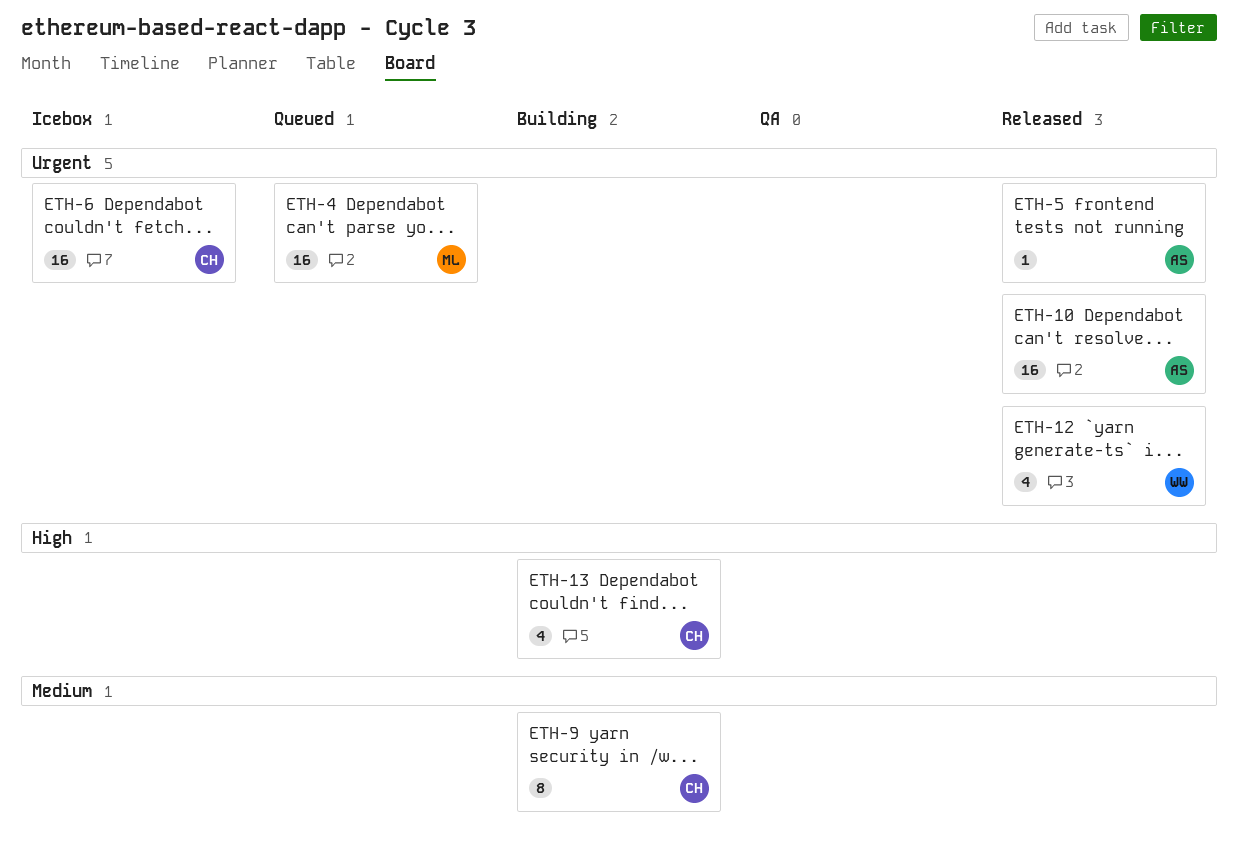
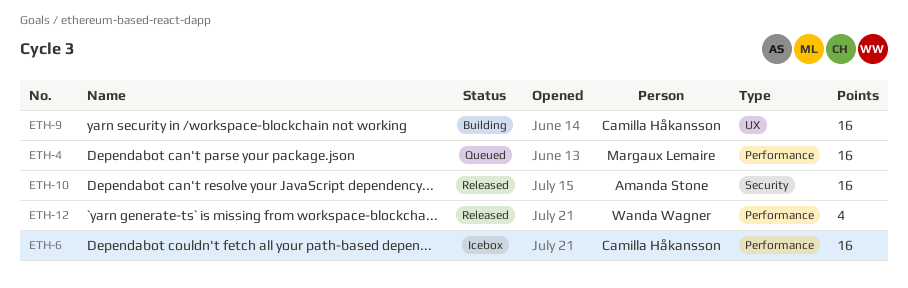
ETH-5: present -> none
ETH-9, estimate: 8 -> 16
ETH-13: present -> none

